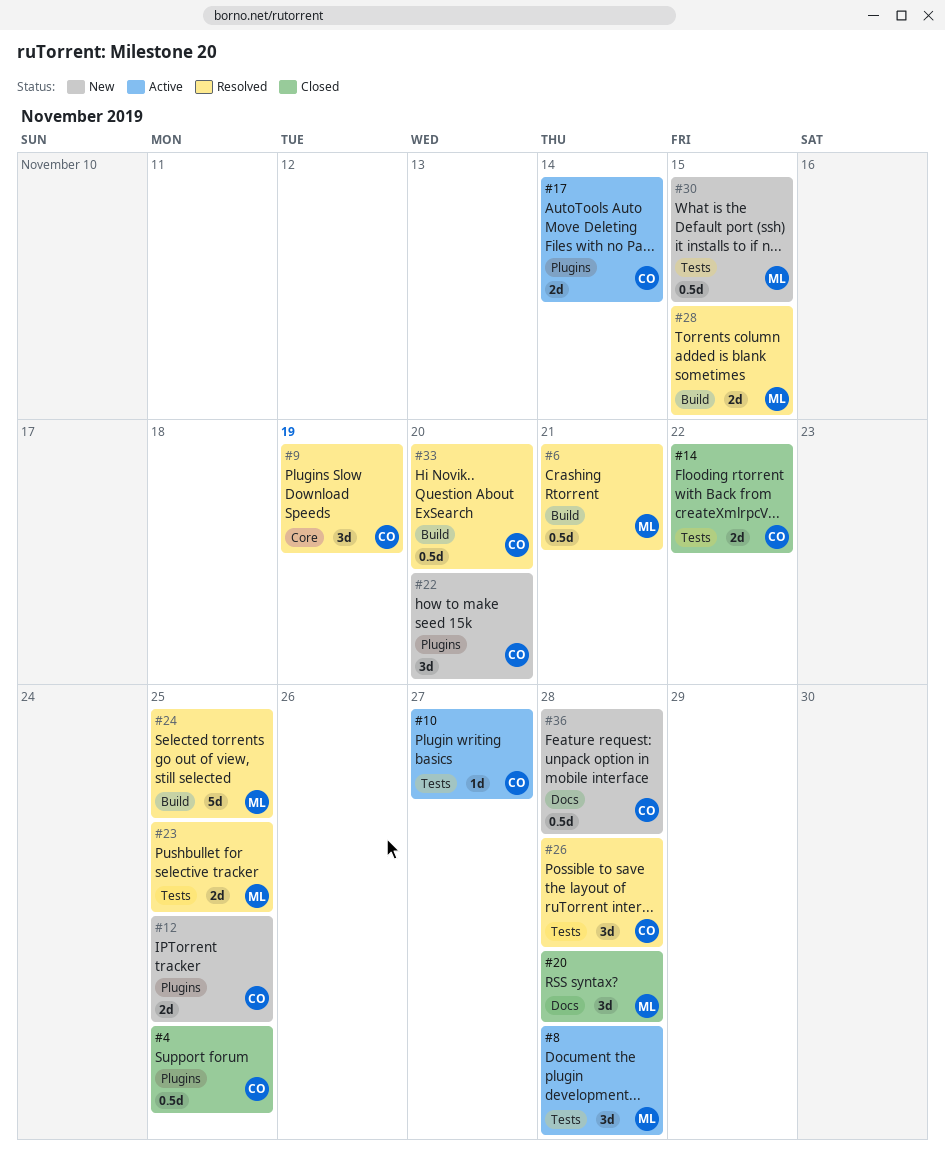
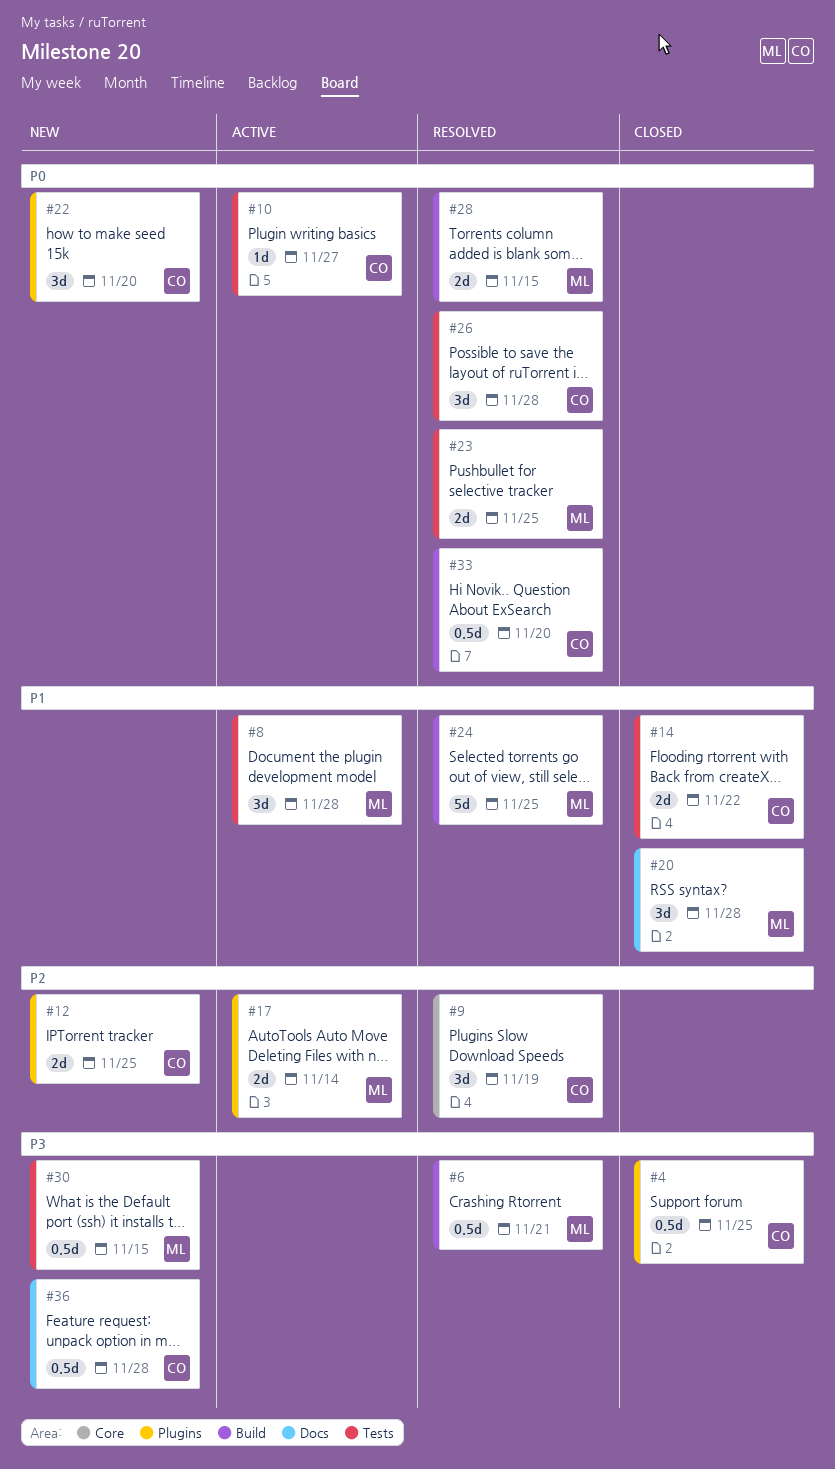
#17, owner: CO -> ML

